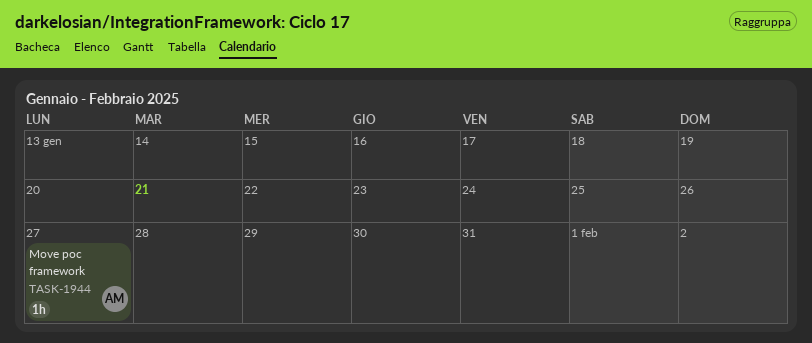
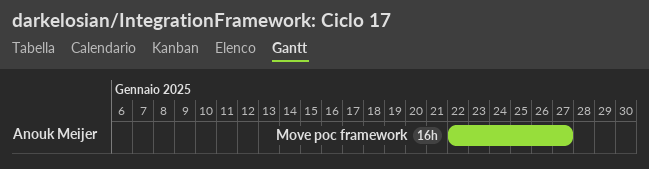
Move poc framework, estimate: 1h -> 16h

